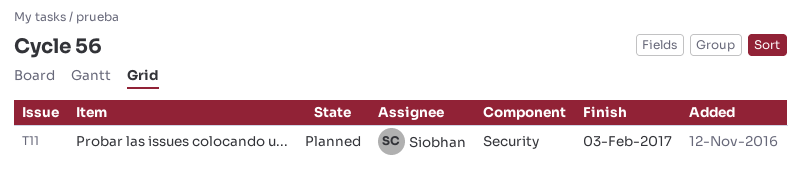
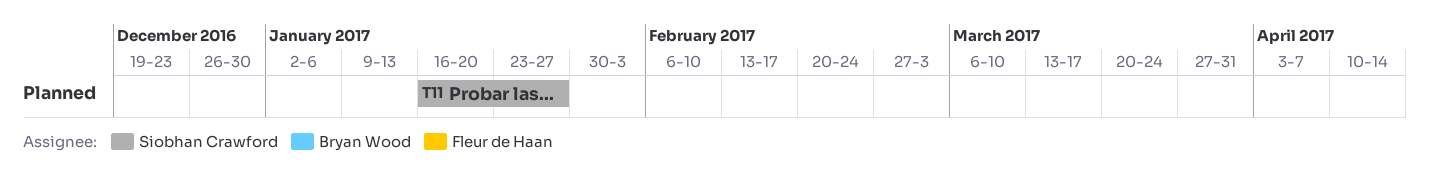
T11, due: Feb 3 -> Jan 27

